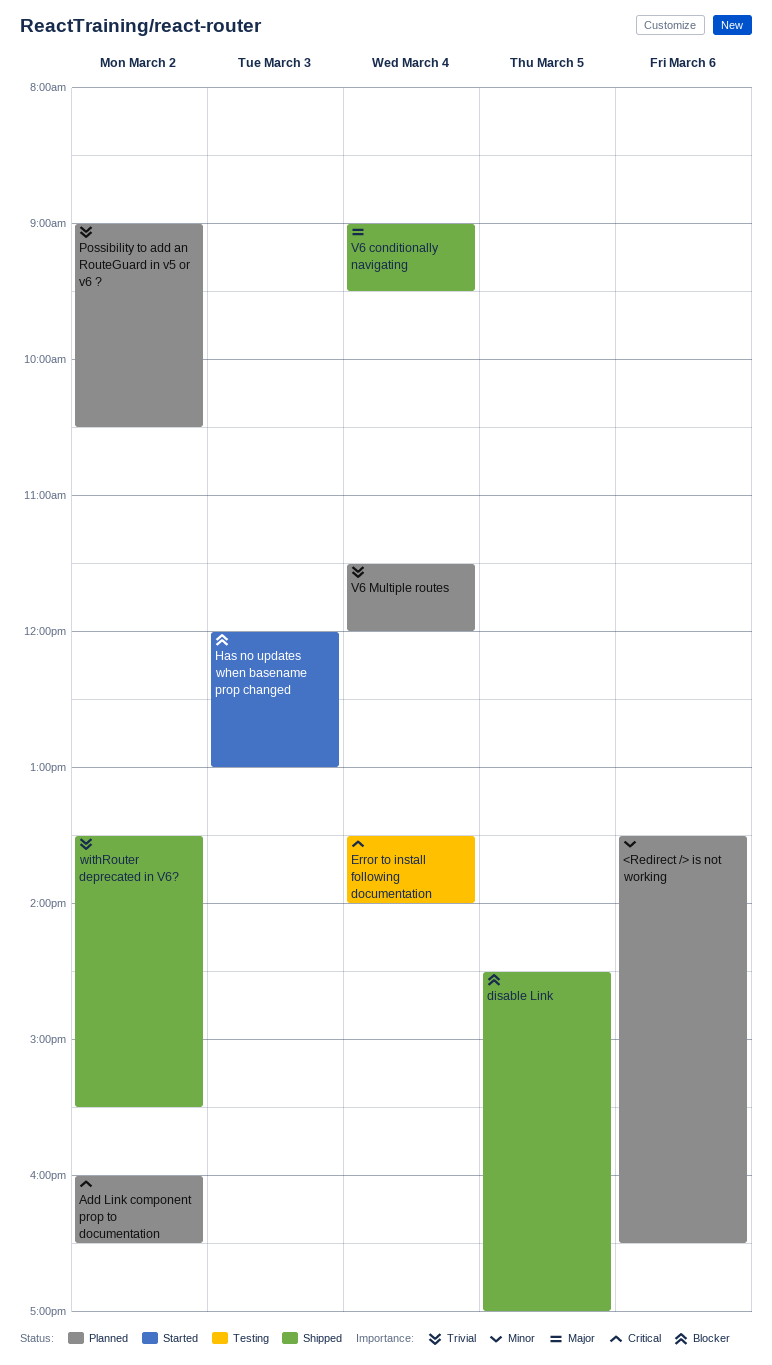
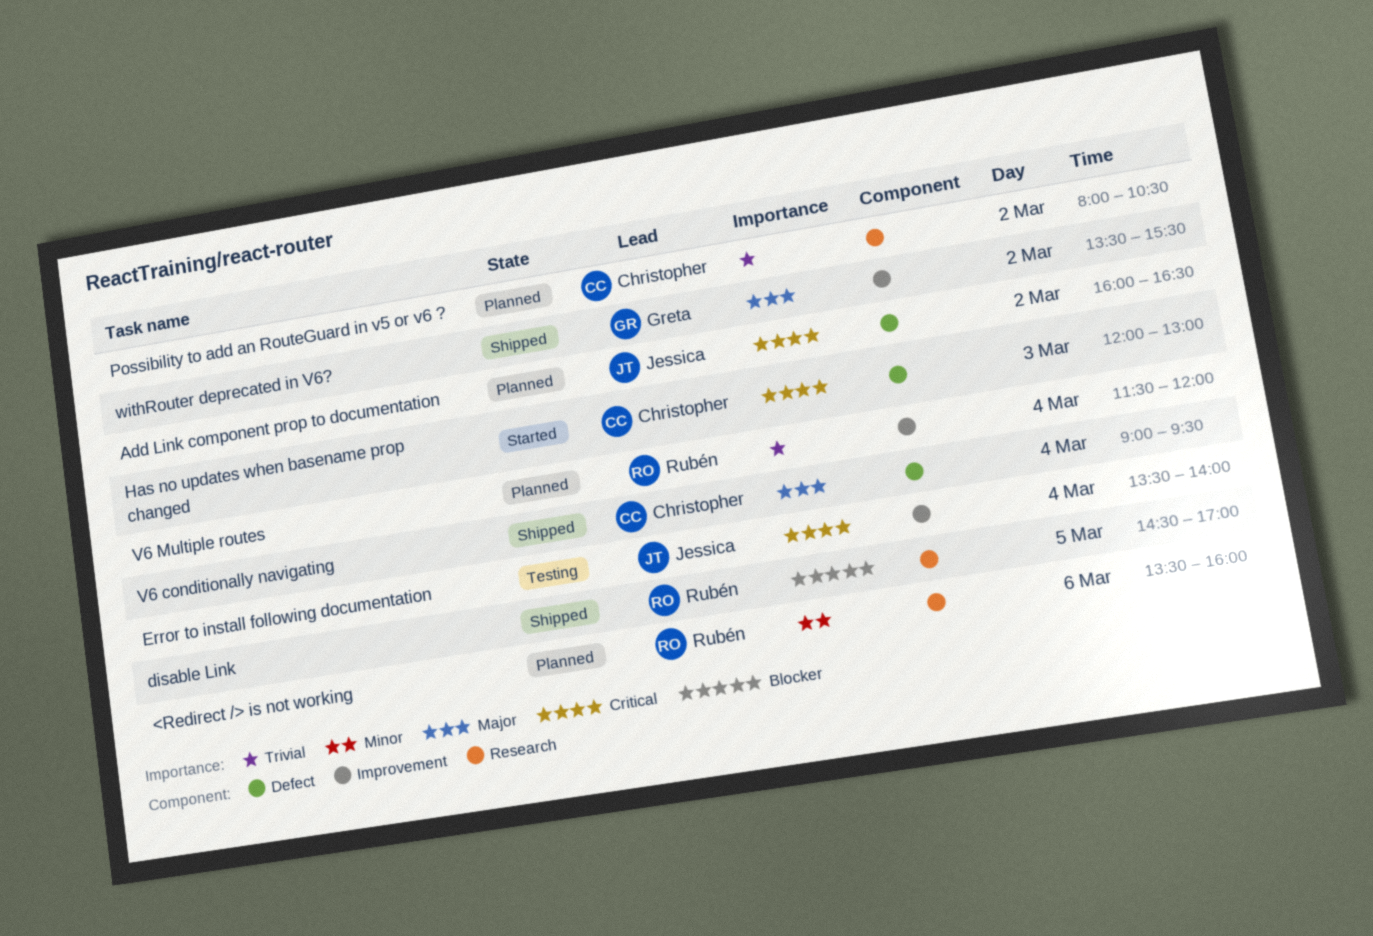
<Redirect /> is not working, ends: 16:30 -> 16:00
Has no updates when basename prop changed, priority: Blocker -> Critical
Possibility to add an RouteGuard in v5 or v6 ?, begins: 09:00 -> 08:00
withRouter deprecated in V6?, priority: Trivial -> Major

